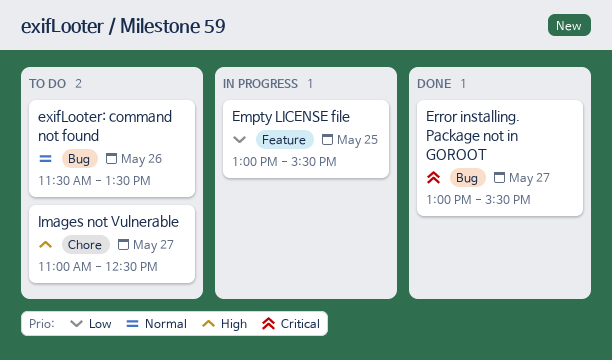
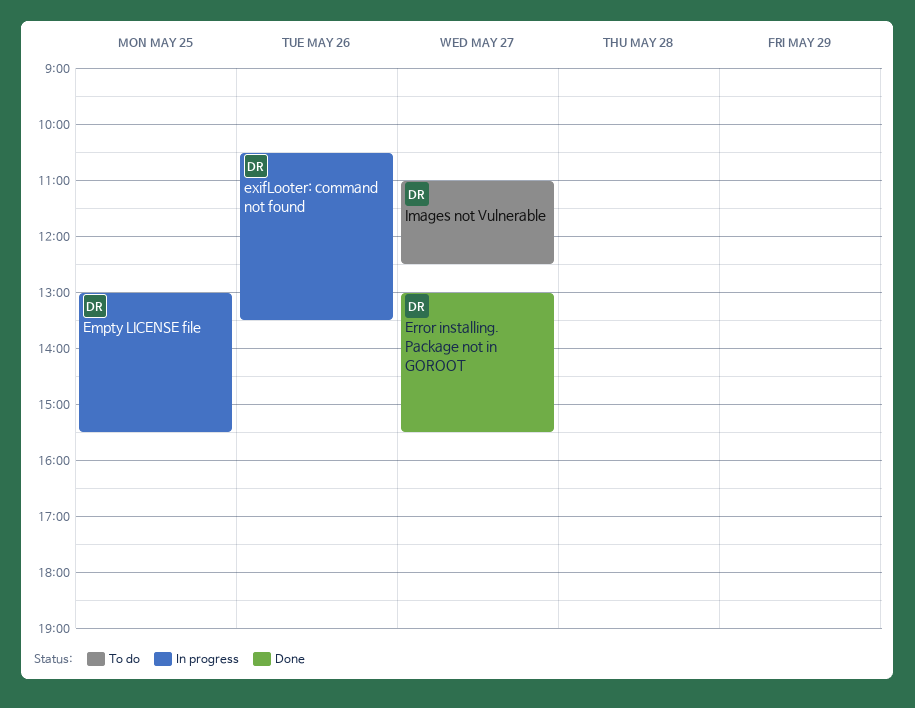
exifLooter: command not found, status: To do -> In progress
exifLooter: command not found, begins: 11:30 -> 10:30

